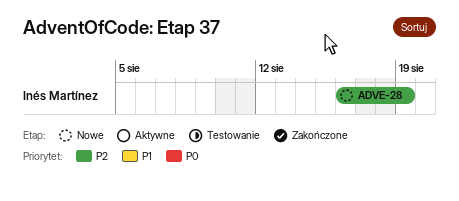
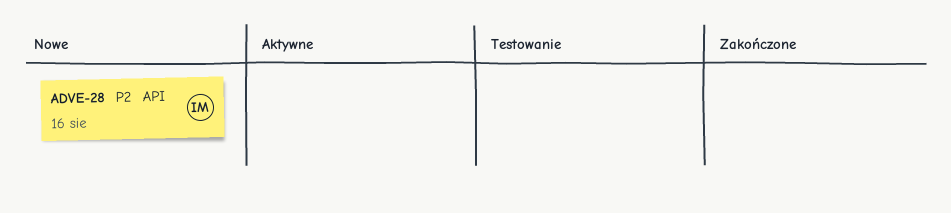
ADVE-28, due: Aug 19 -> Aug 16

